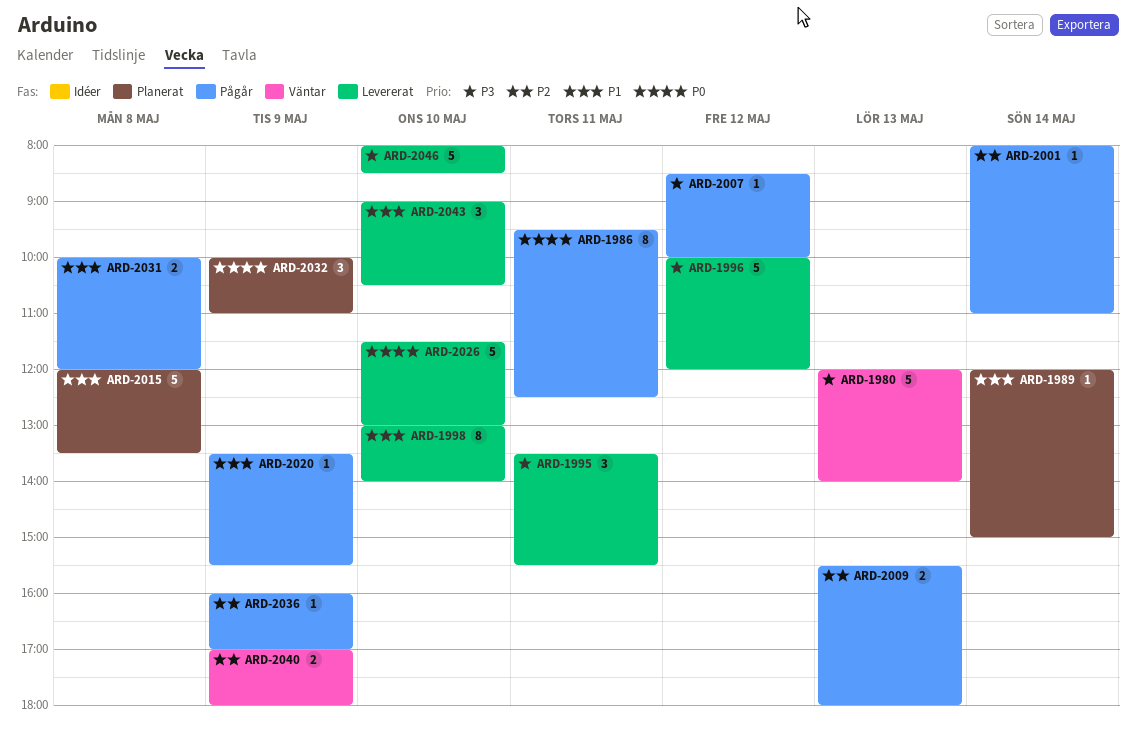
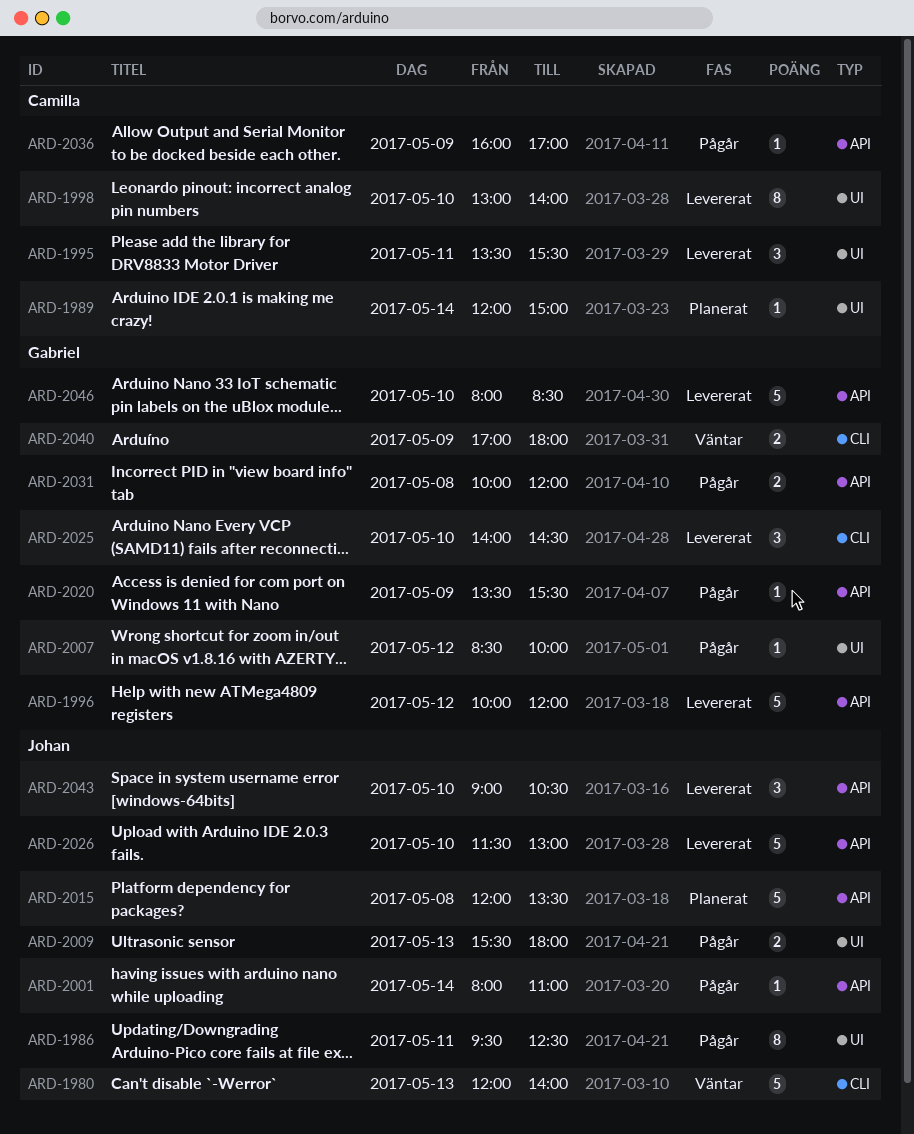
ARD-2025: none -> present
ARD-2032: present -> none

